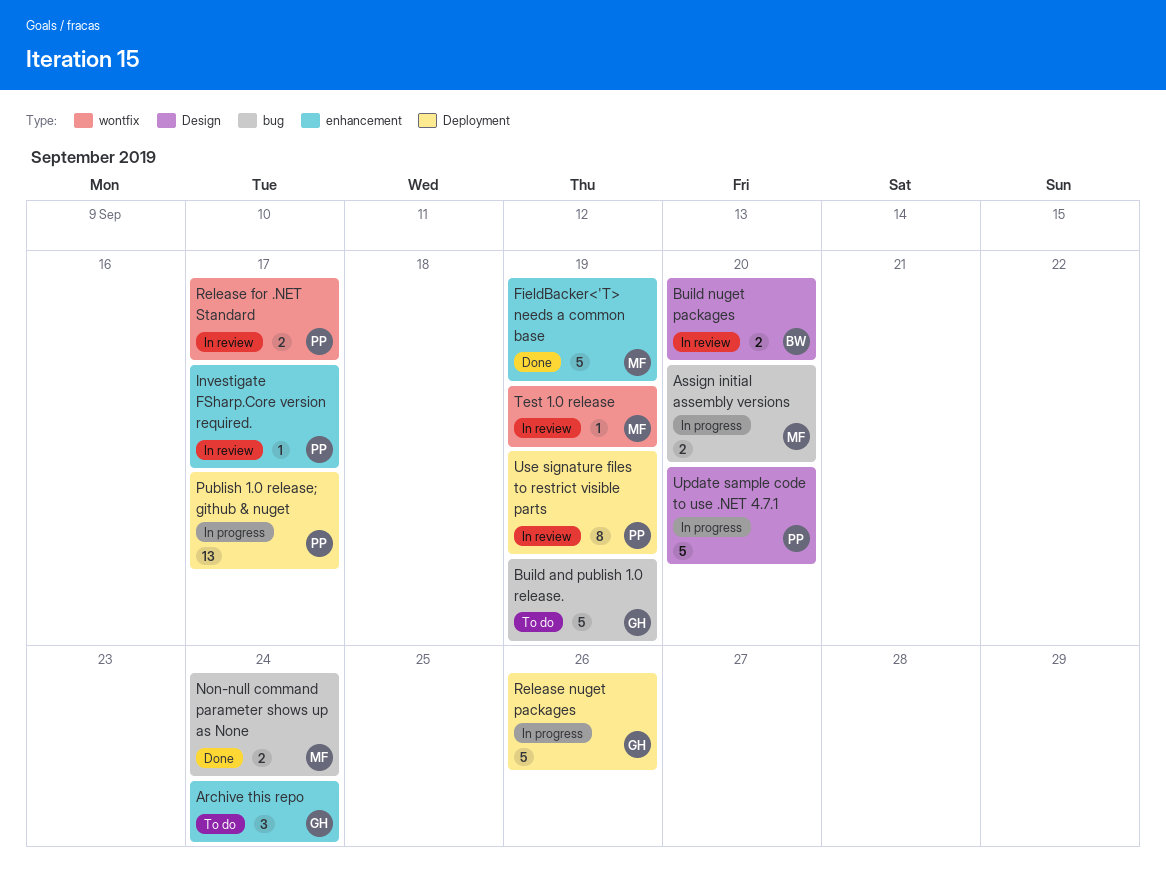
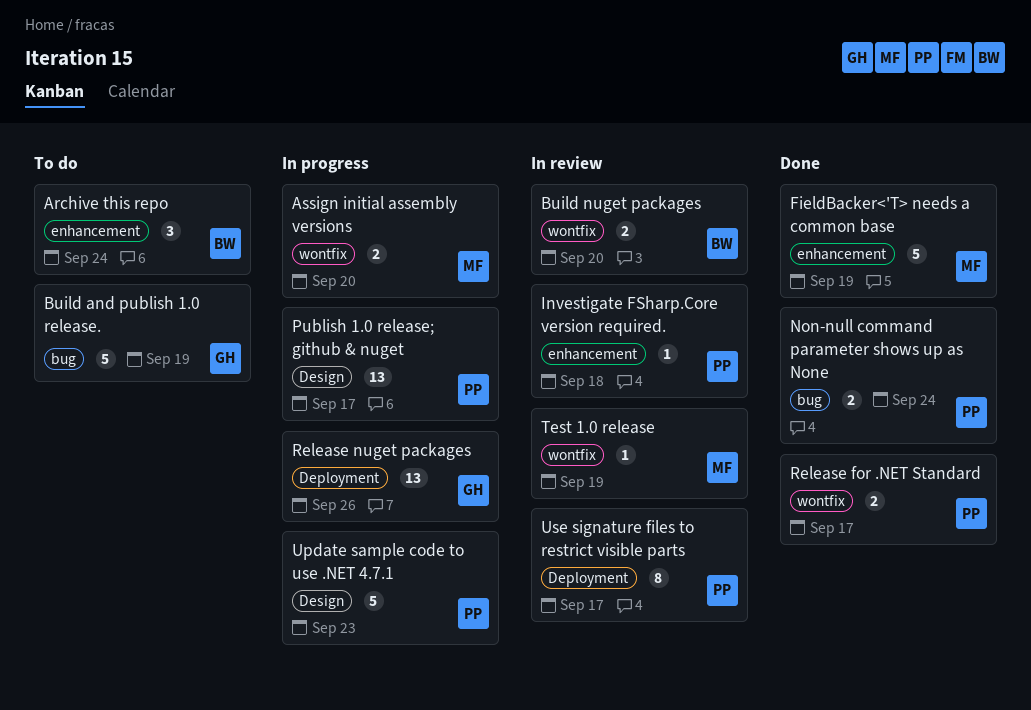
Archive this repo, owner: GH -> BW
Assign initial assembly versions, label: bug -> wontfix
Build nuget packages, label: Design -> wontfix
Investigate FSharp.Core version required., due: Sep 17 -> Sep 18
Non-null command parameter shows up as None, owner: MF -> PP
Publish 1.0 release; github & nuget, label: Deployment -> Design
Release for .NET Standard, status: In review -> Done
Release nuget packages, estimate: 5 -> 13
Update sample code to use .NET 4.7.1, due: Sep 20 -> Sep 23
Use signature files to restrict visible parts, due: Sep 19 -> Sep 17

